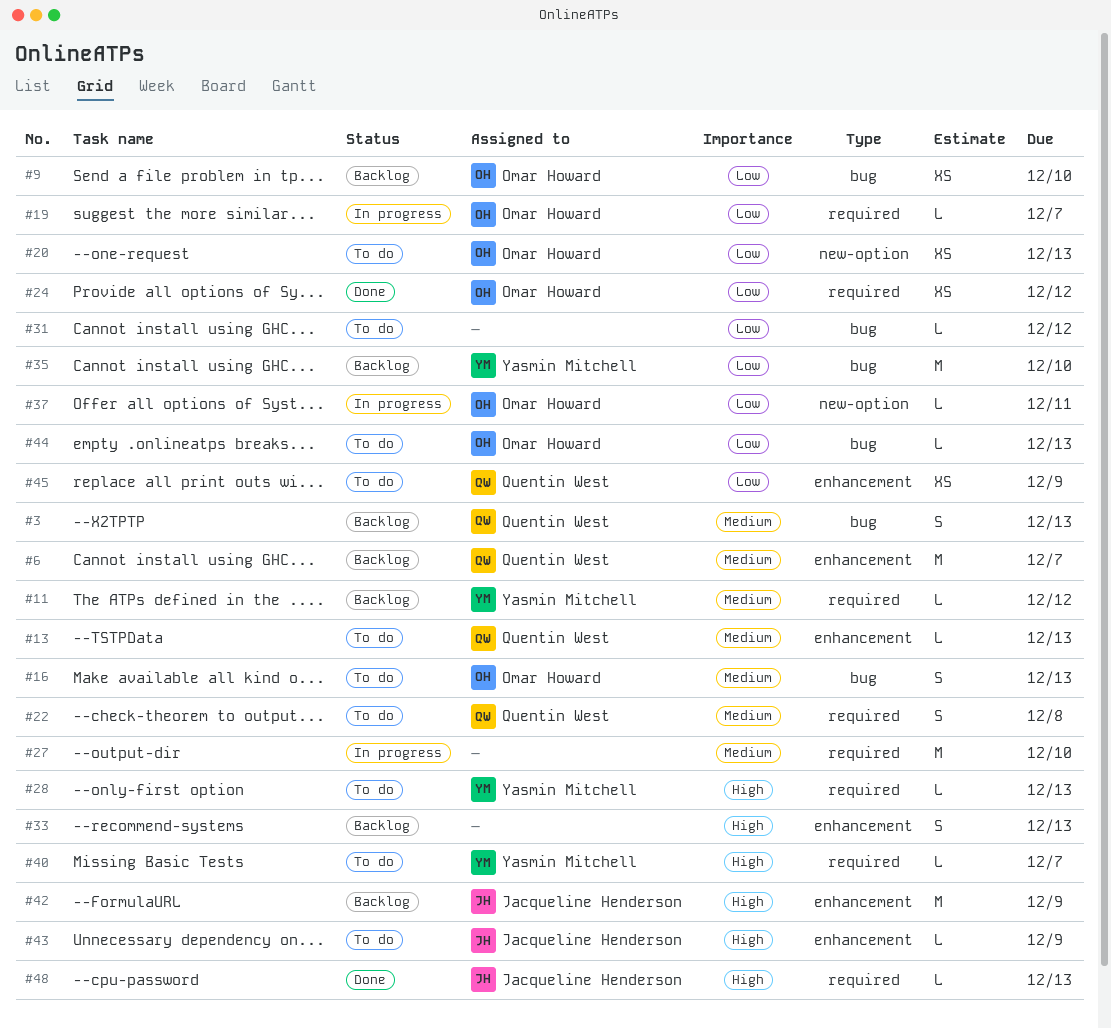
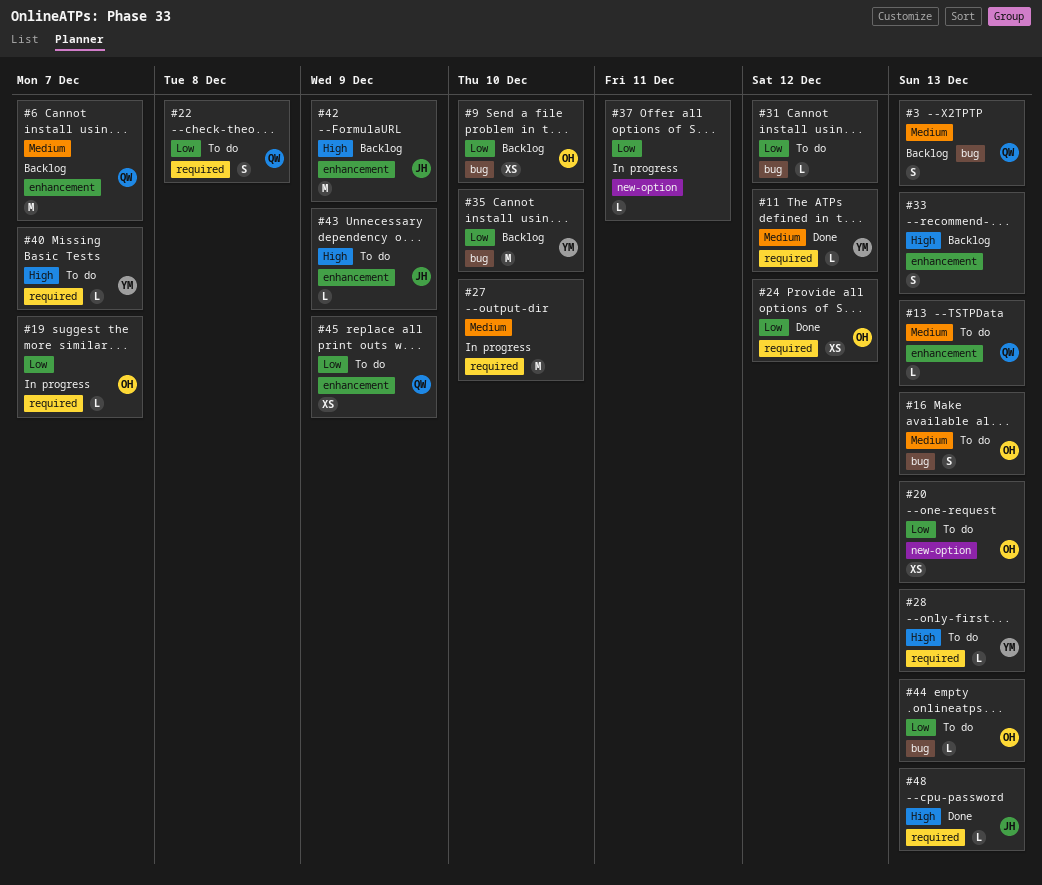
#11, status: Backlog -> Done
#22, priority: Medium -> Low
#37, owner: Omar Howard -> none

